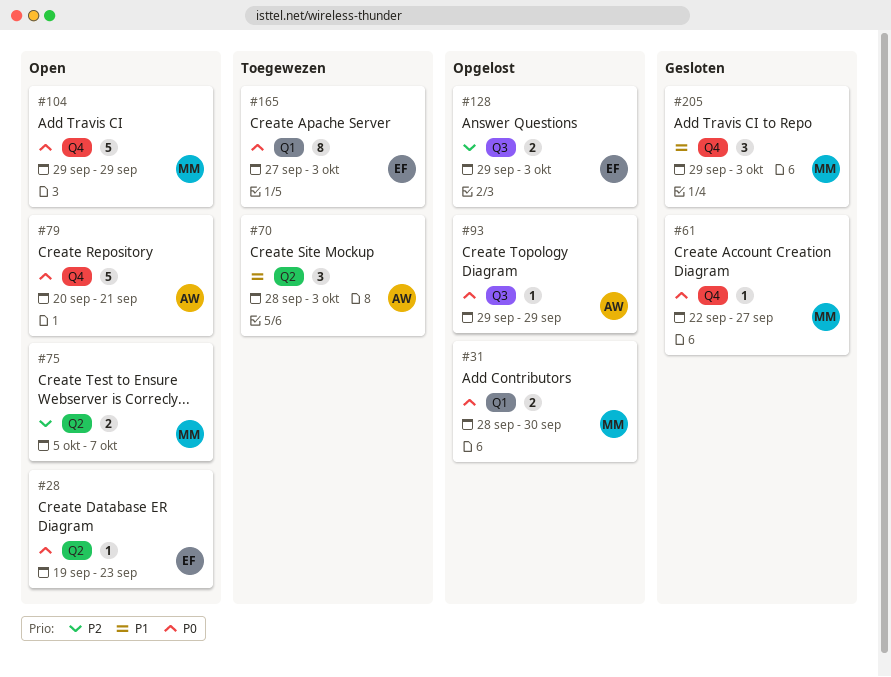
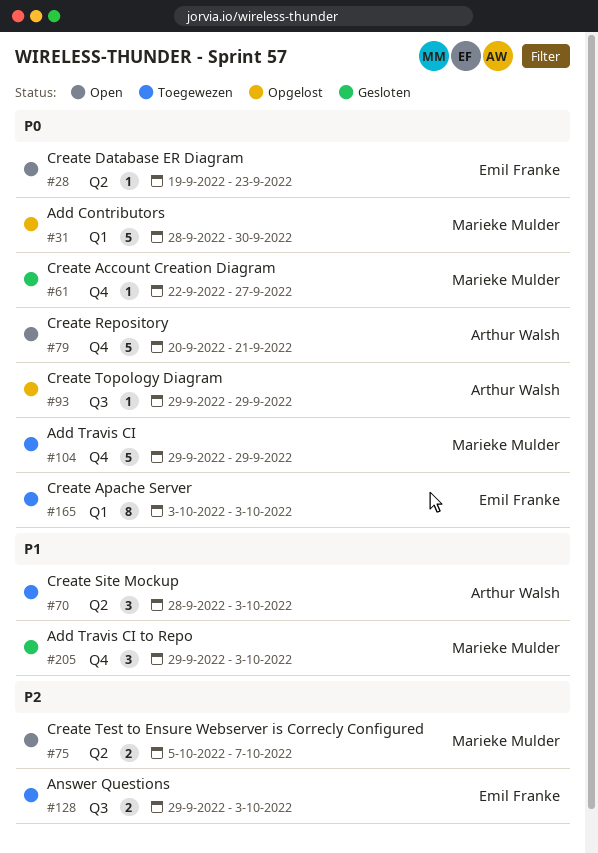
#31, estimate: 2 -> 5
#104, status: Open -> Toegewezen
#128, status: Opgelost -> Toegewezen
#165, start: Sep 27 -> Oct 3

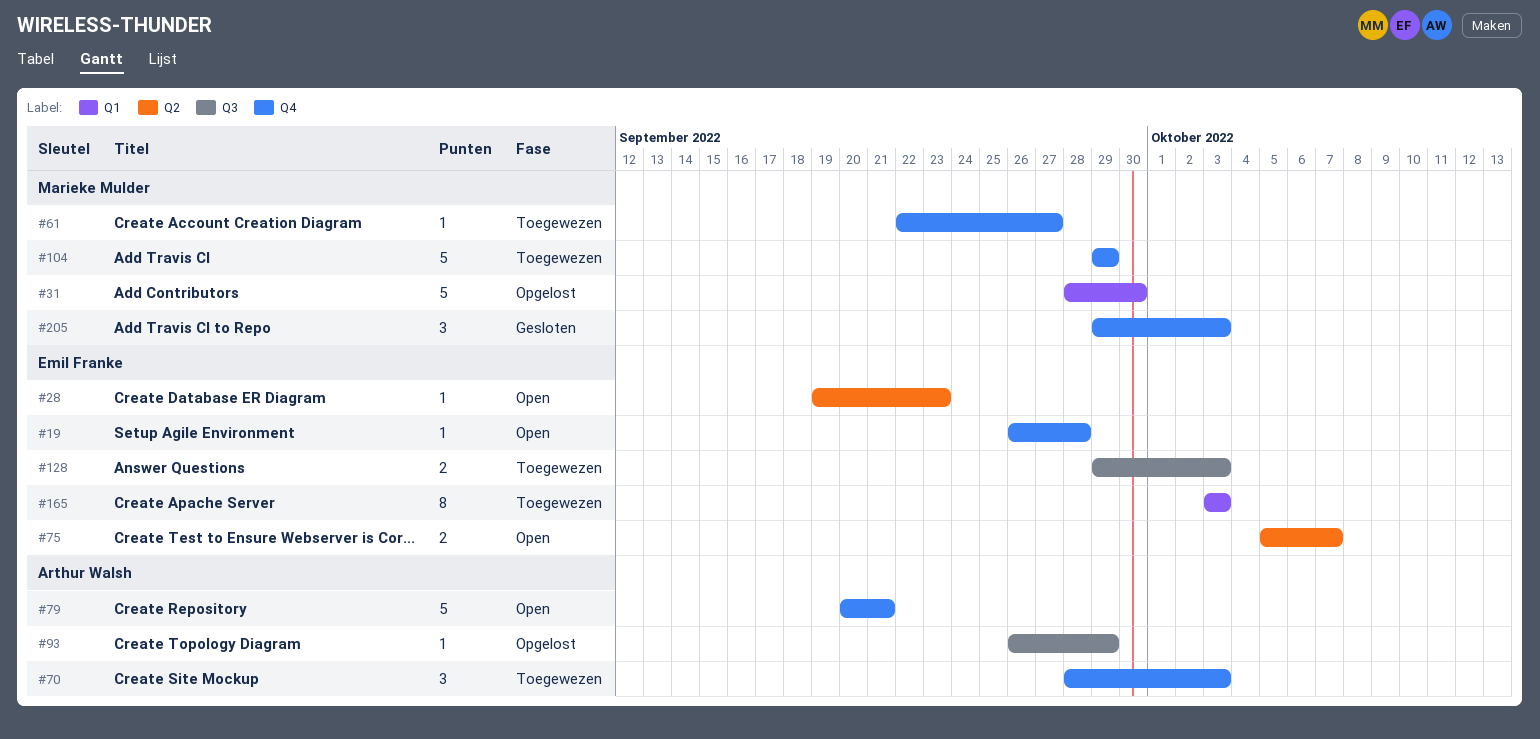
#19: none -> present
#61, status: Gesloten -> Toegewezen
#70, label: Q2 -> Q4
#75, owner: Marieke Mulder -> Emil Franke
#93, start: Sep 29 -> Sep 26

